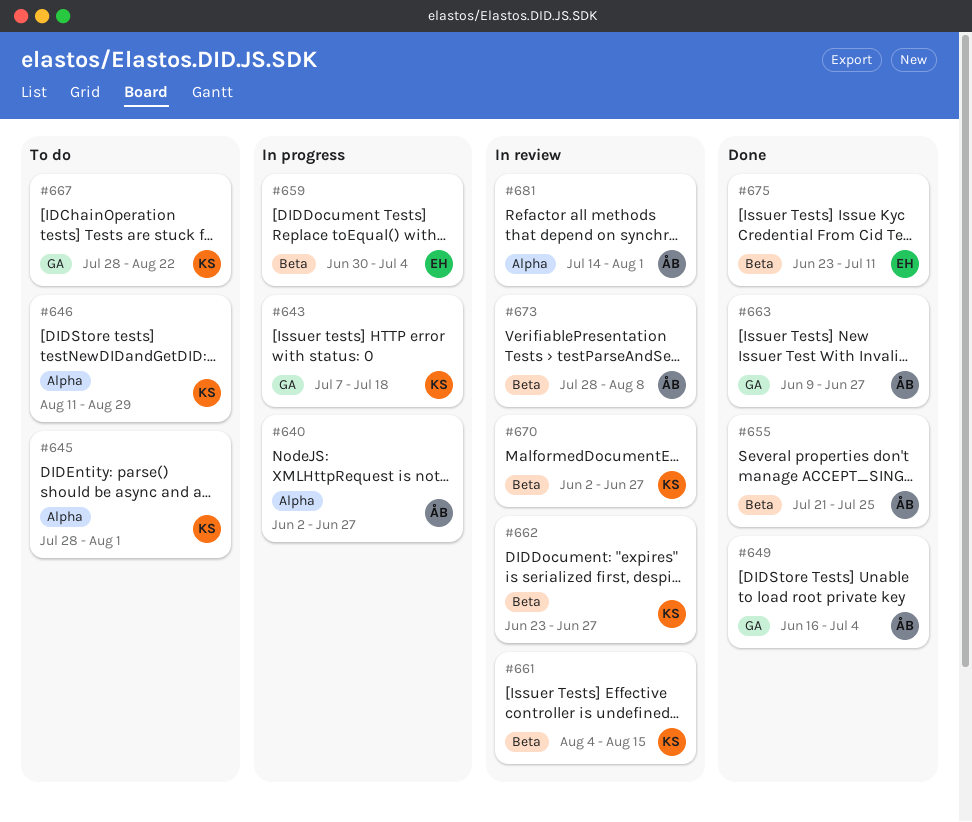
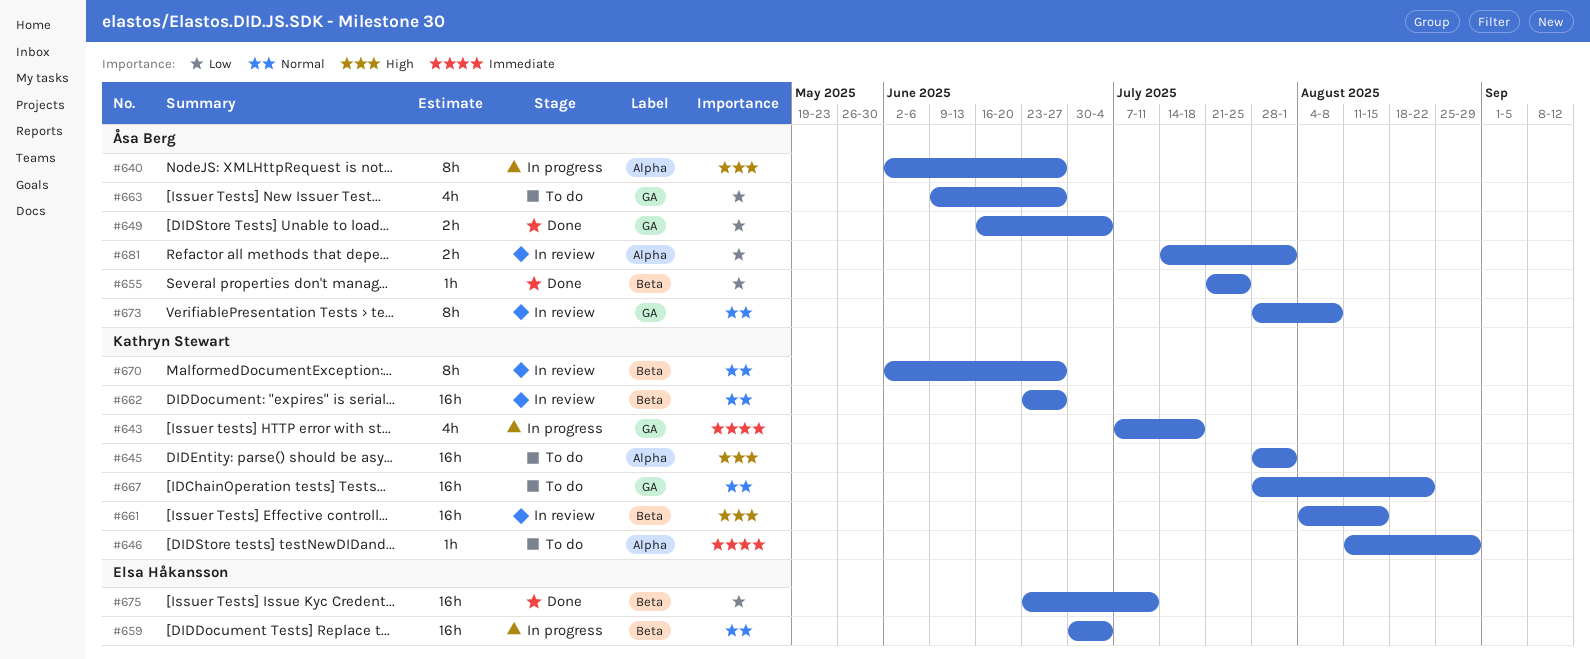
#663, status: Done -> To do
#673, label: Beta -> GA

